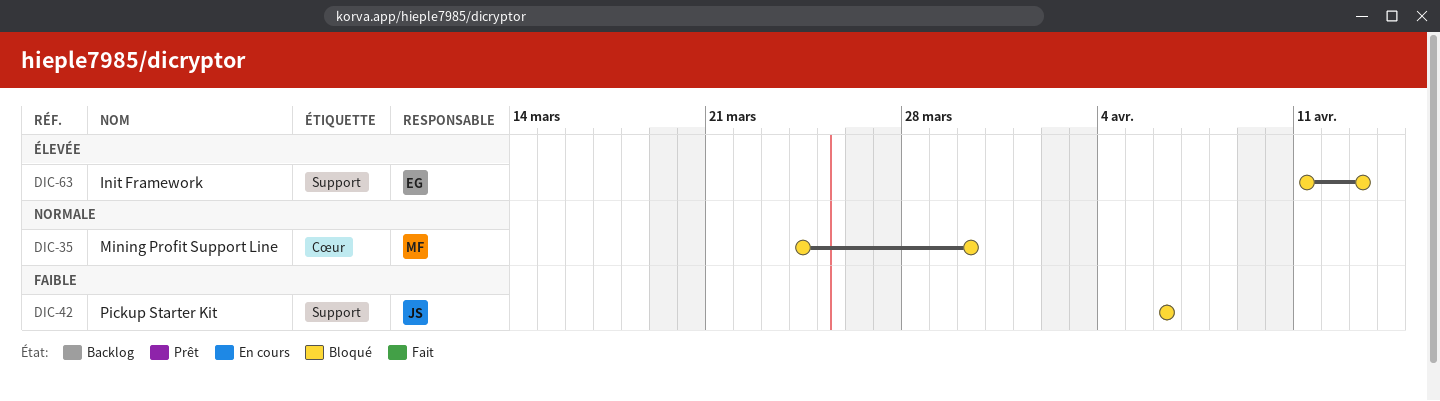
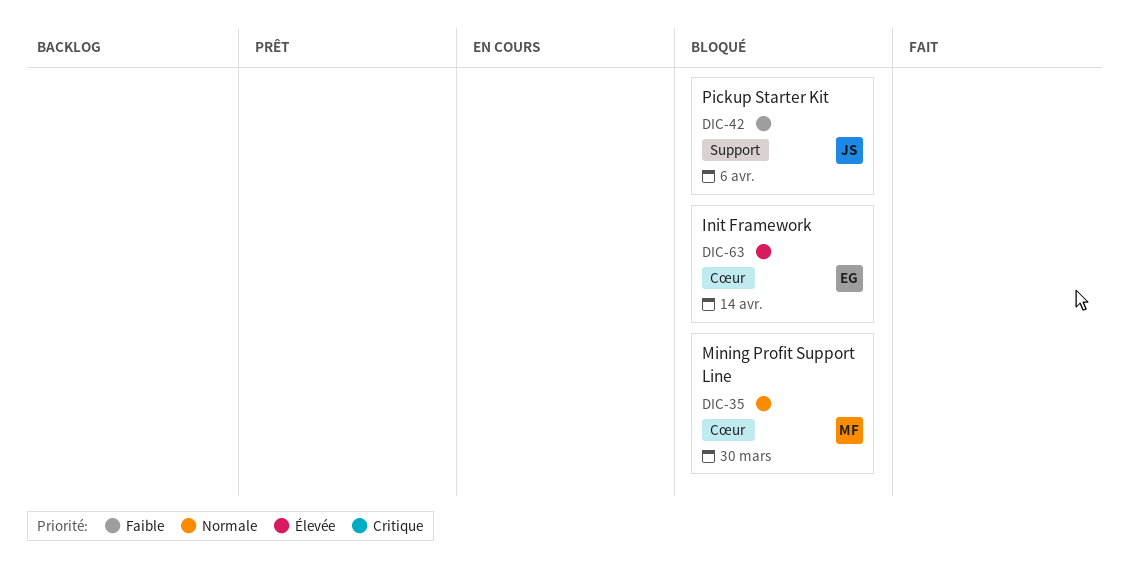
DIC-63, label: Support -> Cœur
DIC-63, due: Apr 13 -> Apr 14

